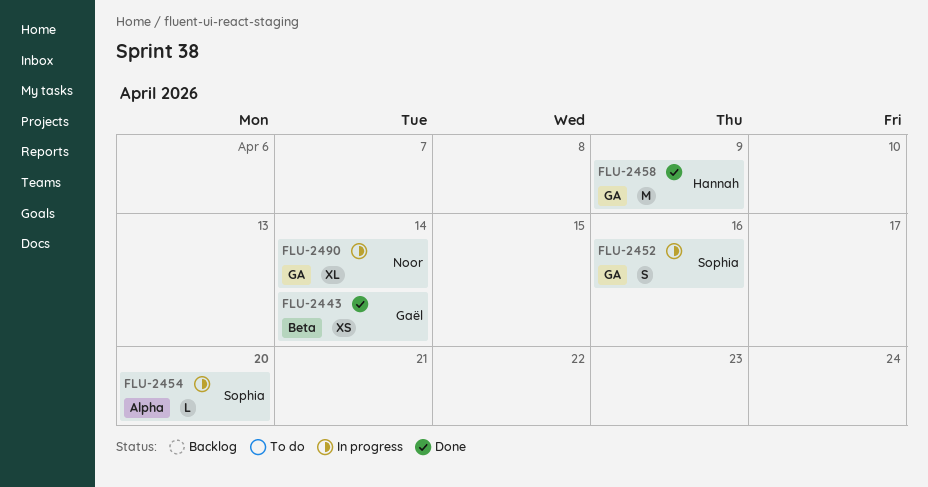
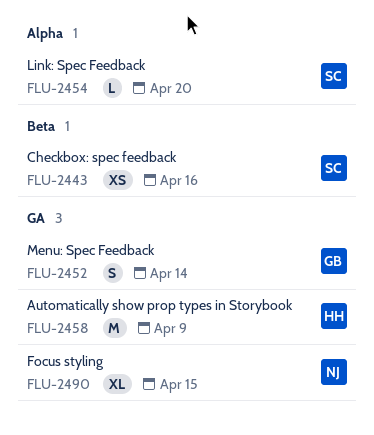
FLU-2443, owner: Gaël -> Sophia
FLU-2443, due: Apr 14 -> Apr 16
FLU-2452, owner: Sophia -> Gaël
FLU-2452, due: Apr 16 -> Apr 14
FLU-2490, due: Apr 14 -> Apr 15

